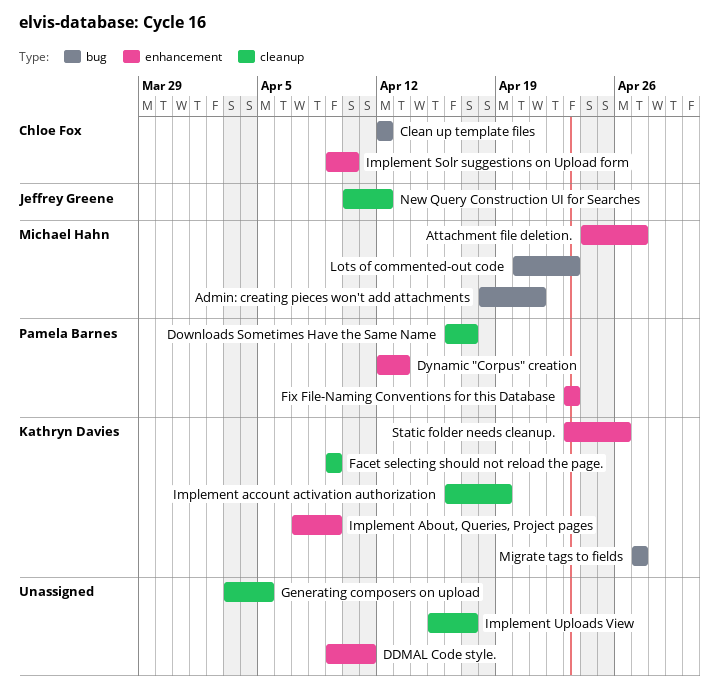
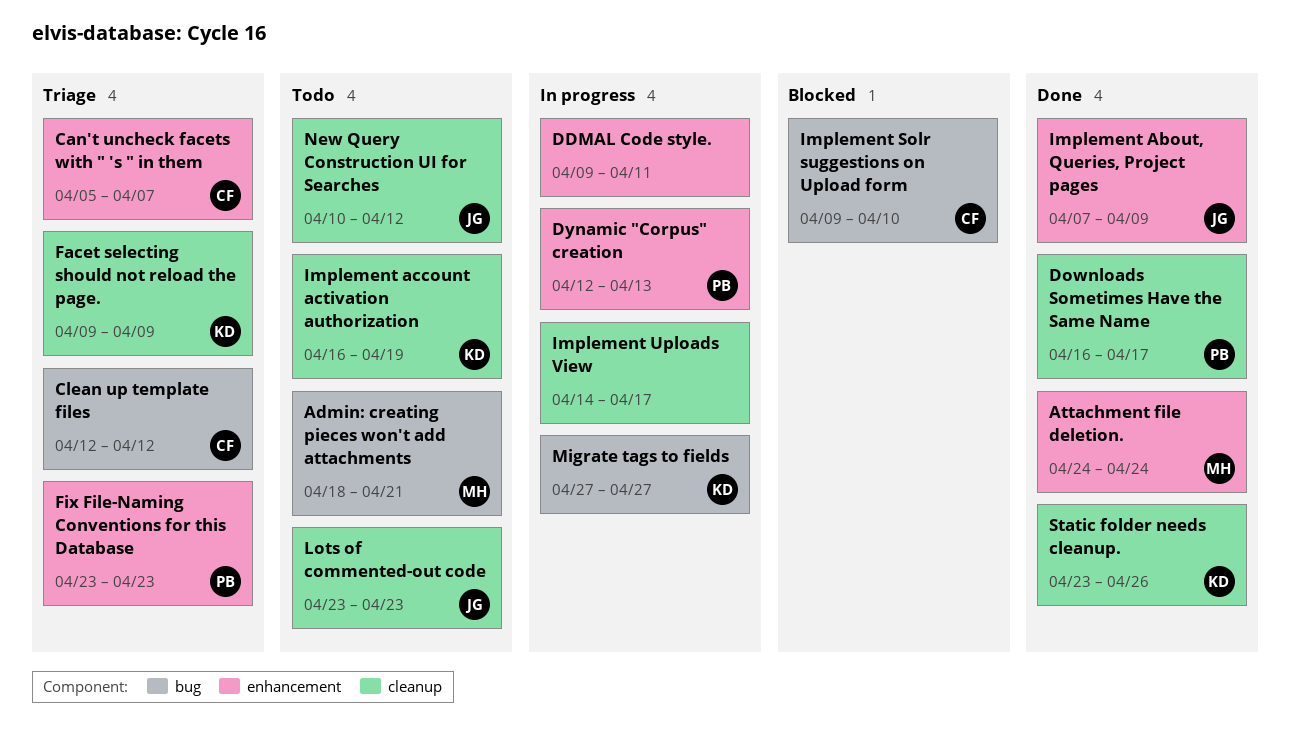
Attachment file deletion., due: Apr 27 -> Apr 24
Can't uncheck facets with " 's " in them: none -> present
Generating composers on upload: present -> none
Implement About, Queries, Project pages, owner: Kathryn Davies -> Jeffrey Greene
Implement Solr suggestions on Upload form, label: enhancement -> bug
Implement Uploads View, start: Apr 15 -> Apr 14
Lots of commented-out code, owner: Michael Hahn -> Jeffrey Greene
Lots of commented-out code, label: bug -> cleanup
Lots of commented-out code, start: Apr 20 -> Apr 23
Static folder needs cleanup., label: enhancement -> cleanup

